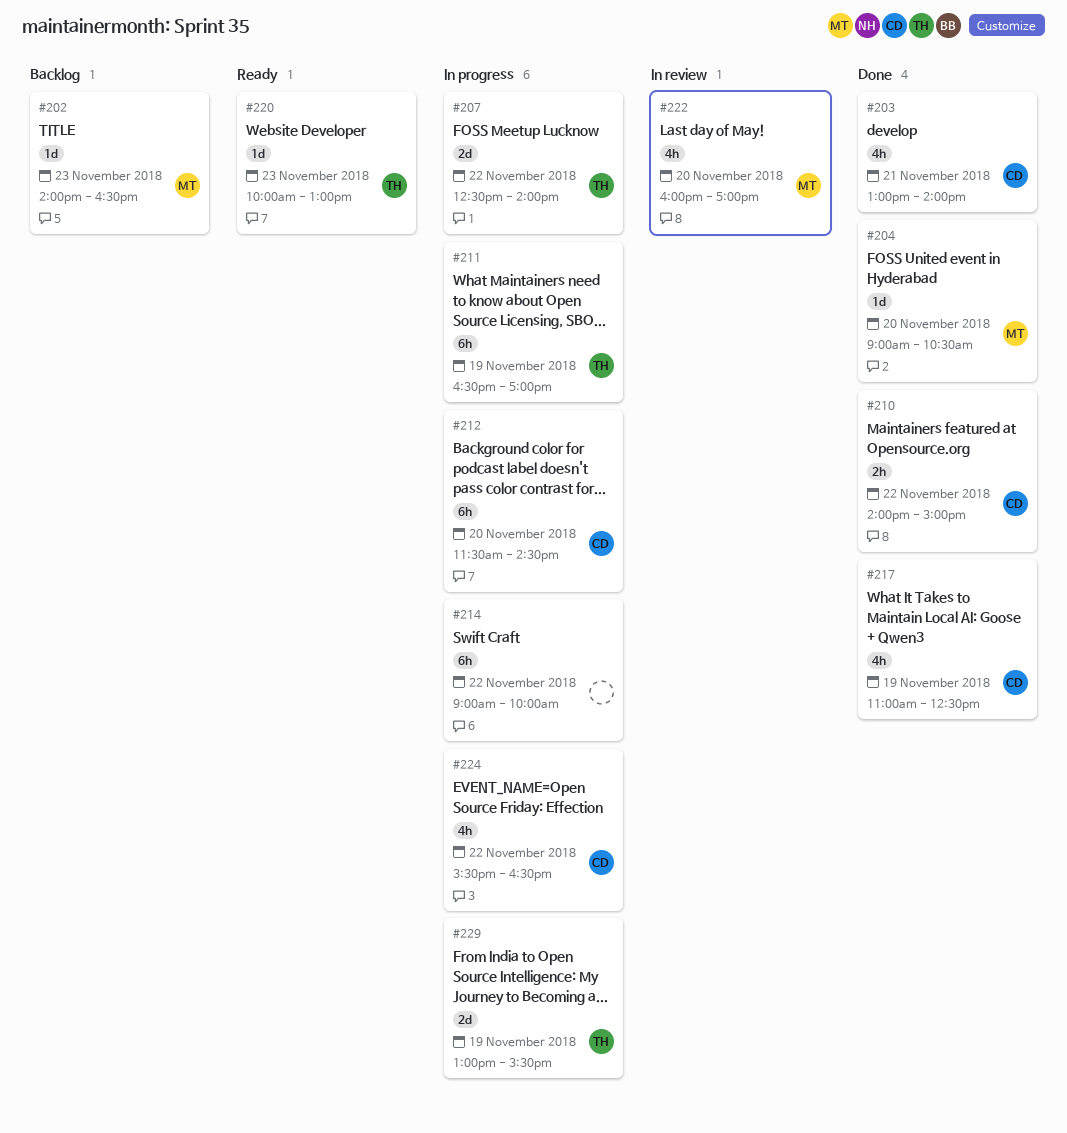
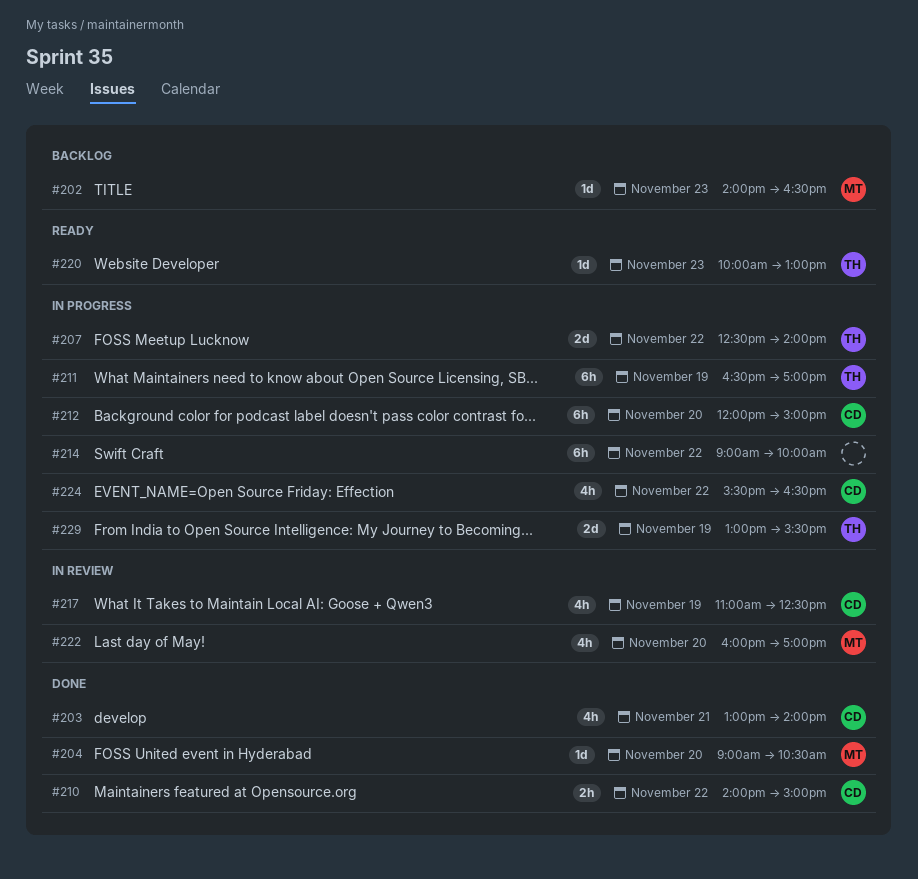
#212, begins: 11:30 -> 12:00
#212, ends: 14:30 -> 15:00
#217, status: Done -> In review

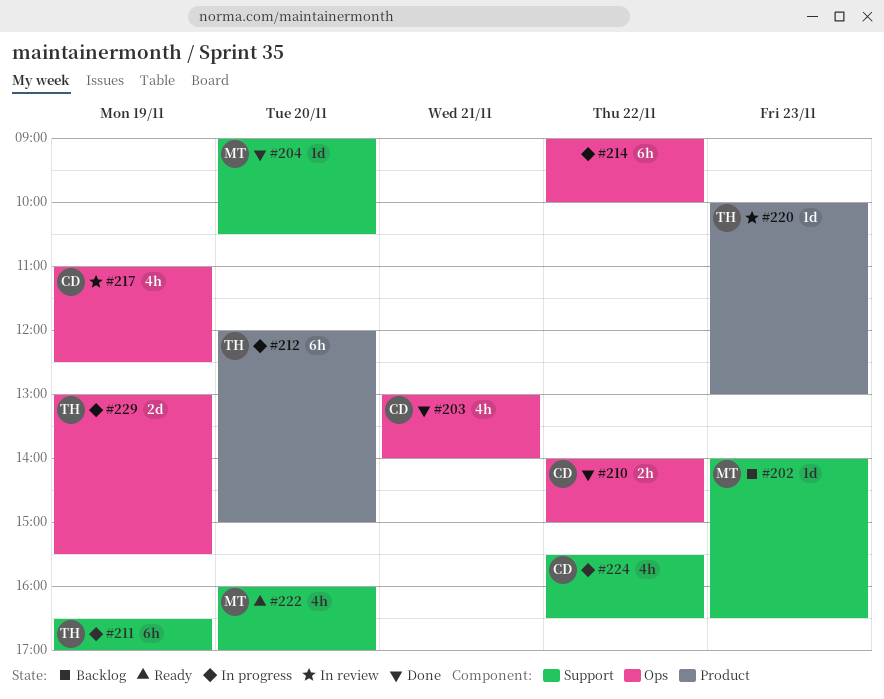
#207: present -> none
#212, owner: CD -> TH
#220, status: Ready -> In review
#222, status: In review -> Ready

